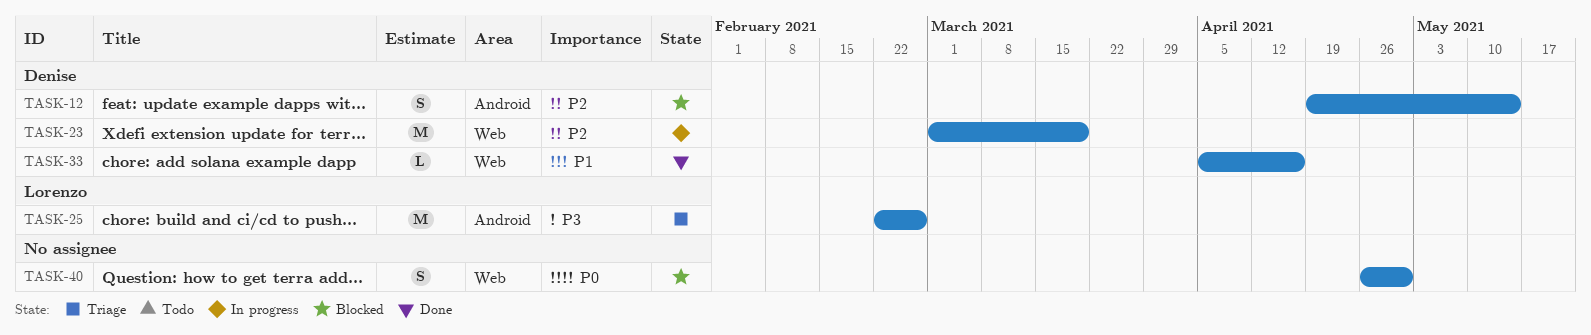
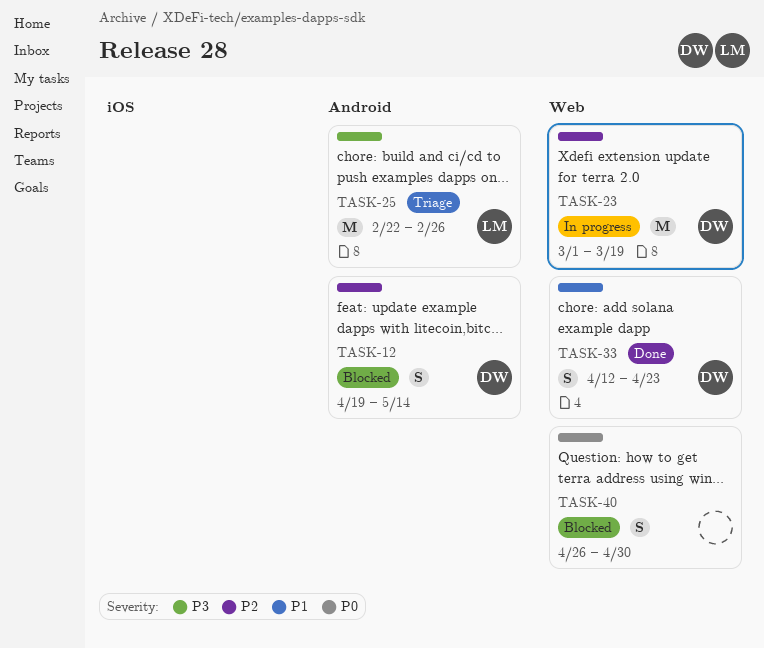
TASK-33, estimate: L -> S
TASK-33, start: Apr 5 -> Apr 12
TASK-33, due: Apr 16 -> Apr 23

